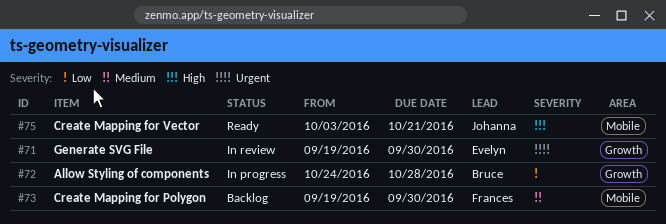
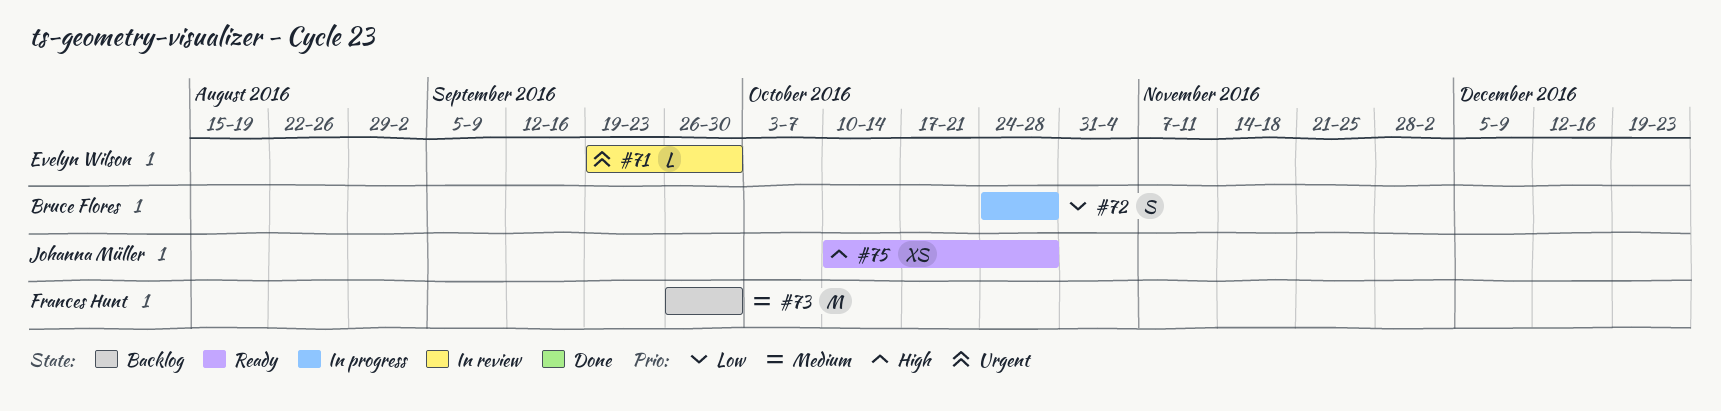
#73, start: Sep 19 -> Sep 26
#75, start: Oct 3 -> Oct 10
#75, due: Oct 21 -> Oct 28

